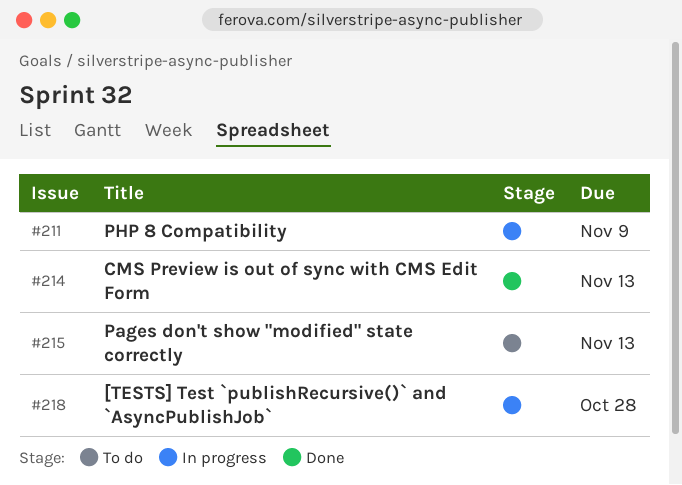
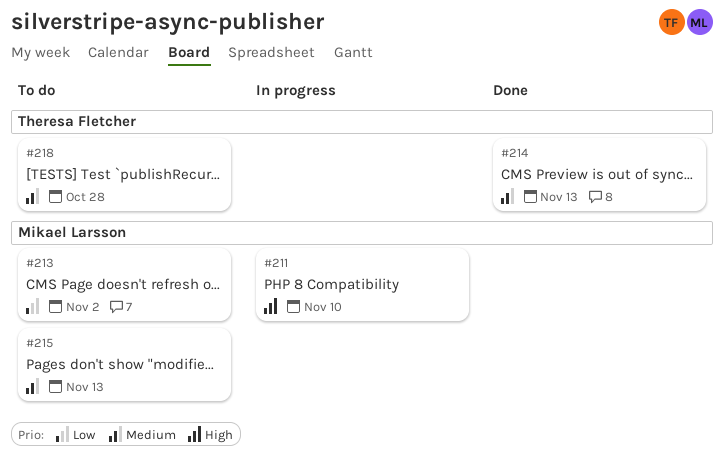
#211, due: Nov 9 -> Nov 10
#213: none -> present
#218, status: In progress -> To do

